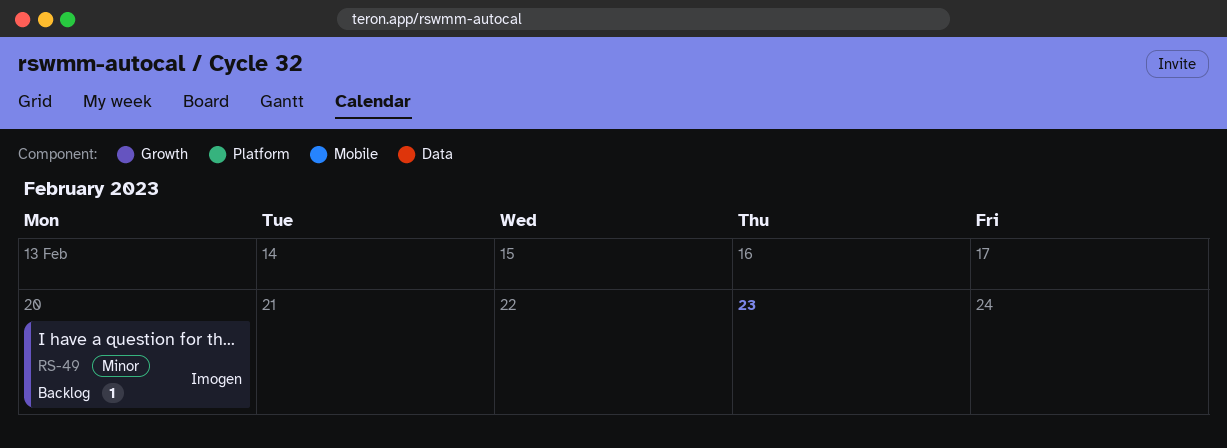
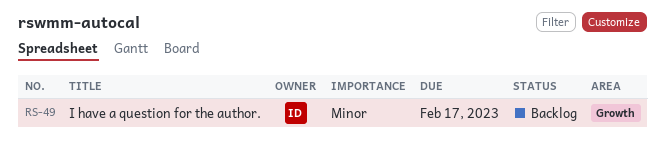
RS-49, due: Feb 20 -> Feb 17

